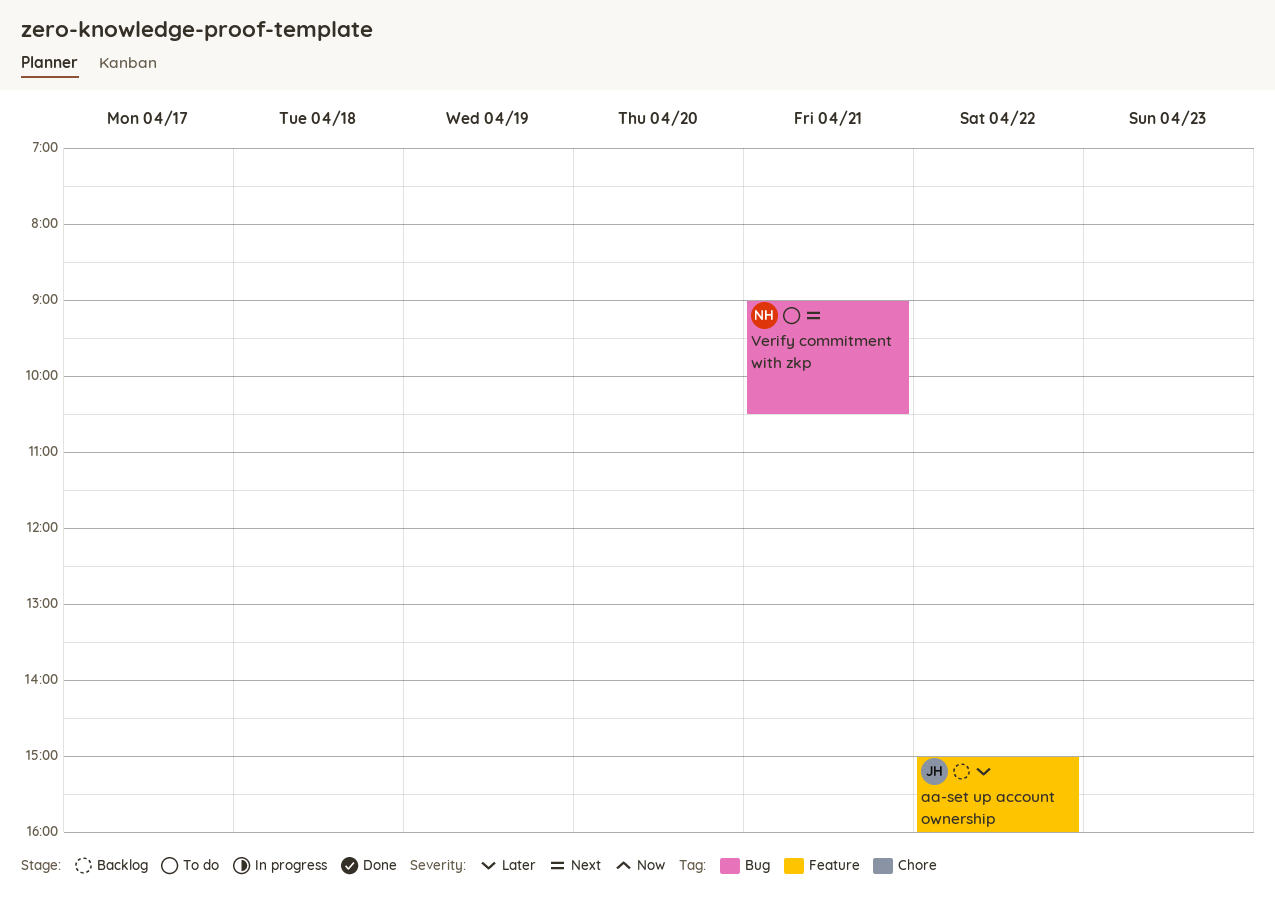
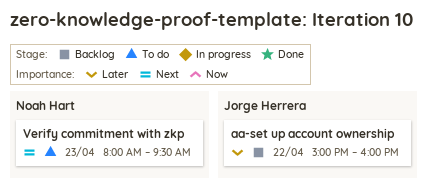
Verify commitment with zkp, day: Apr 21 -> Apr 23
Verify commitment with zkp, begins: 09:00 -> 08:00
Verify commitment with zkp, ends: 10:30 -> 09:30

